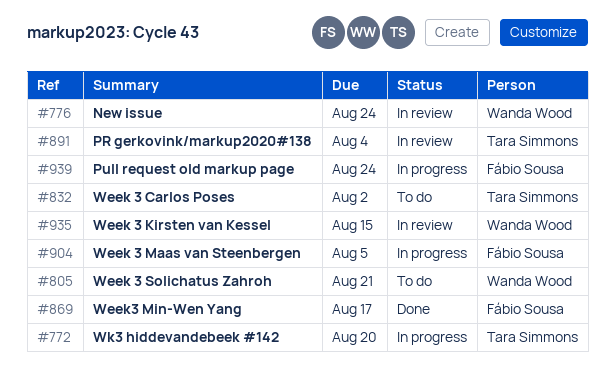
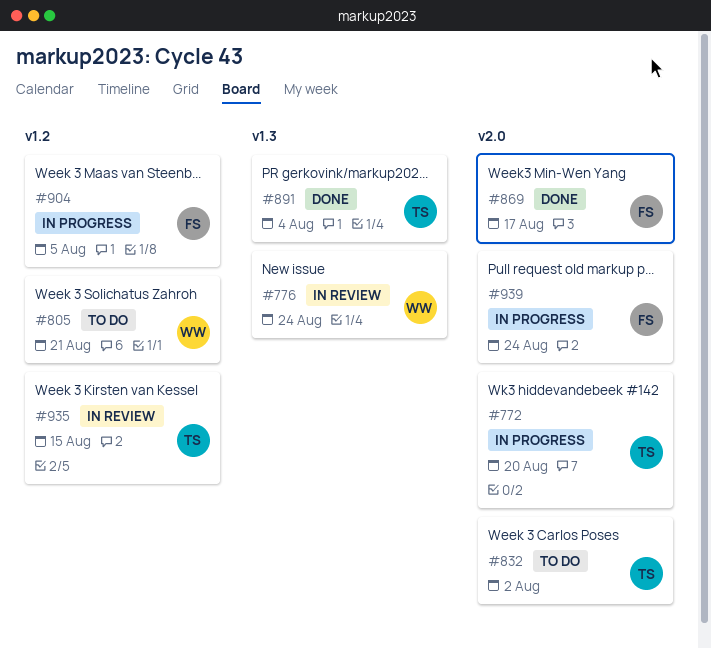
#891, status: In review -> Done
#935, owner: Wanda Wood -> Tara Simmons

